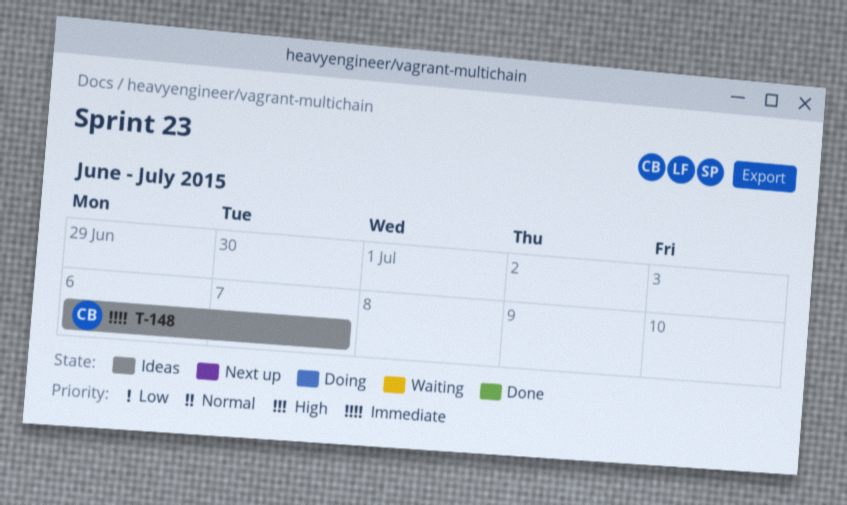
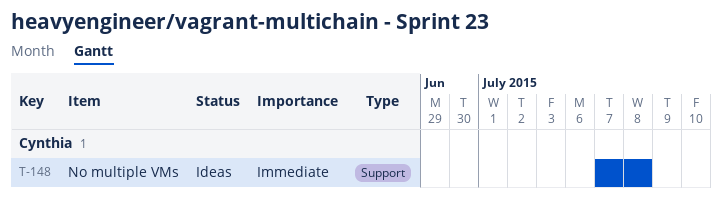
T-148, start: Jul 6 -> Jul 7
T-148, due: Jul 7 -> Jul 8

